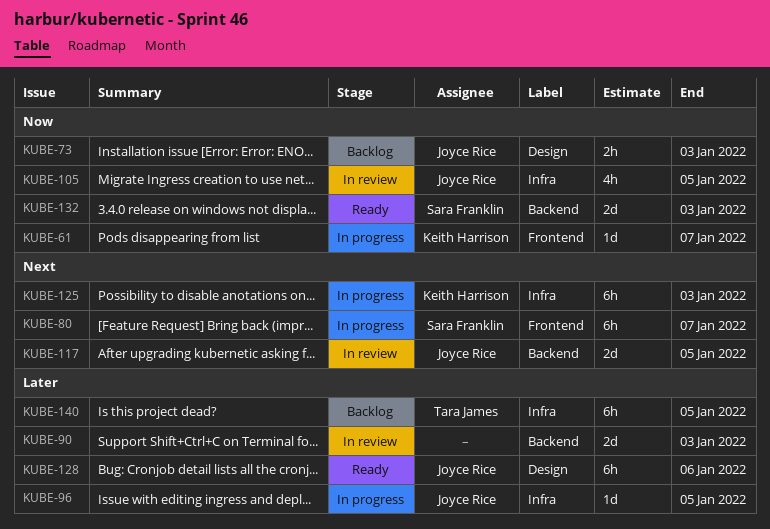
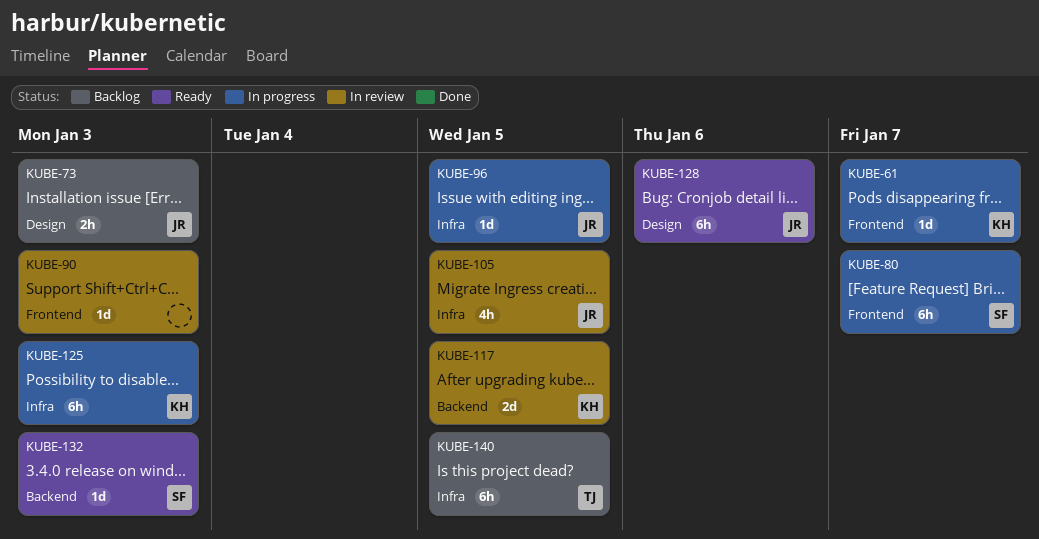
KUBE-90, label: Backend -> Frontend
KUBE-90, estimate: 2d -> 1d
KUBE-117, owner: Joyce Rice -> Keith Harrison
KUBE-132, estimate: 2d -> 1d

